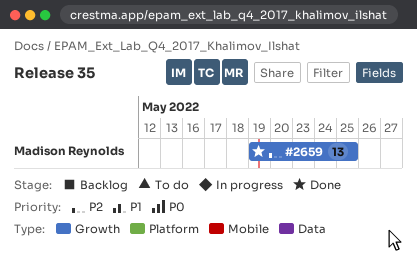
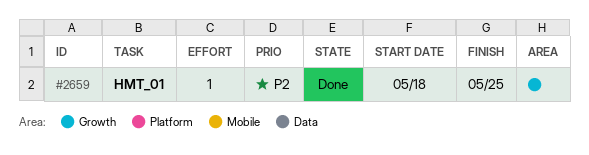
#2659, estimate: 13 -> 1
#2659, start: May 19 -> May 18

